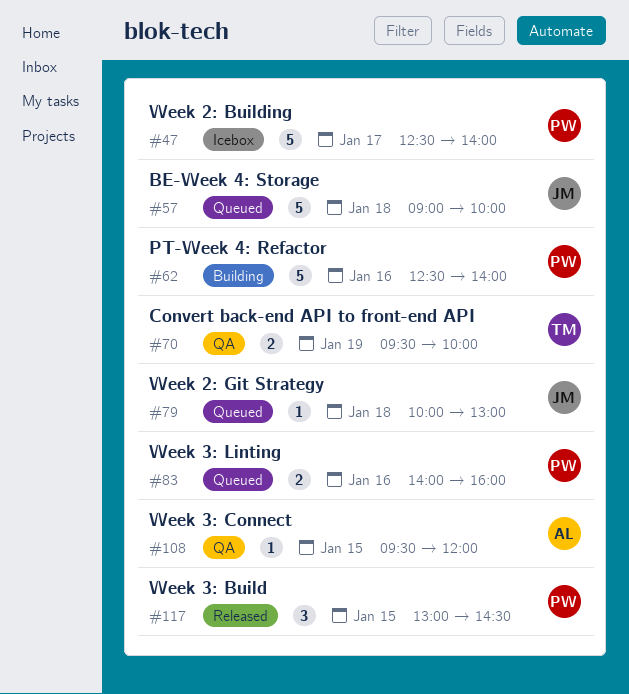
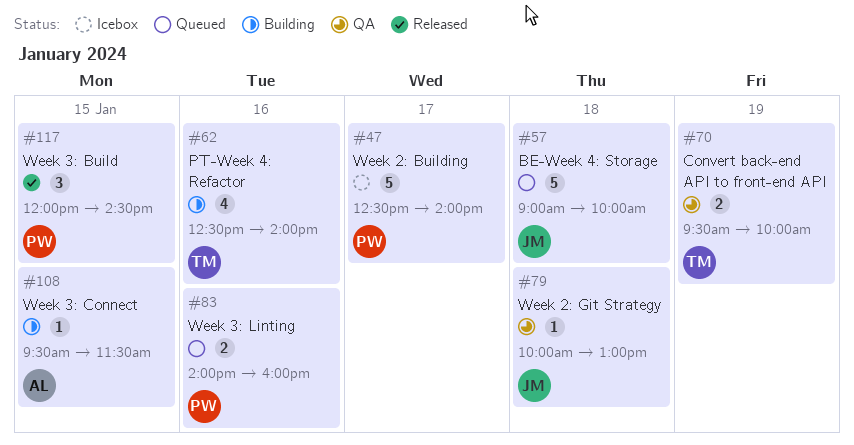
#62, owner: PW -> TM
#62, estimate: 5 -> 4
#79, status: Queued -> QA
#108, status: QA -> Building
#108, ends: 12:00 -> 11:30
#117, begins: 13:00 -> 12:00

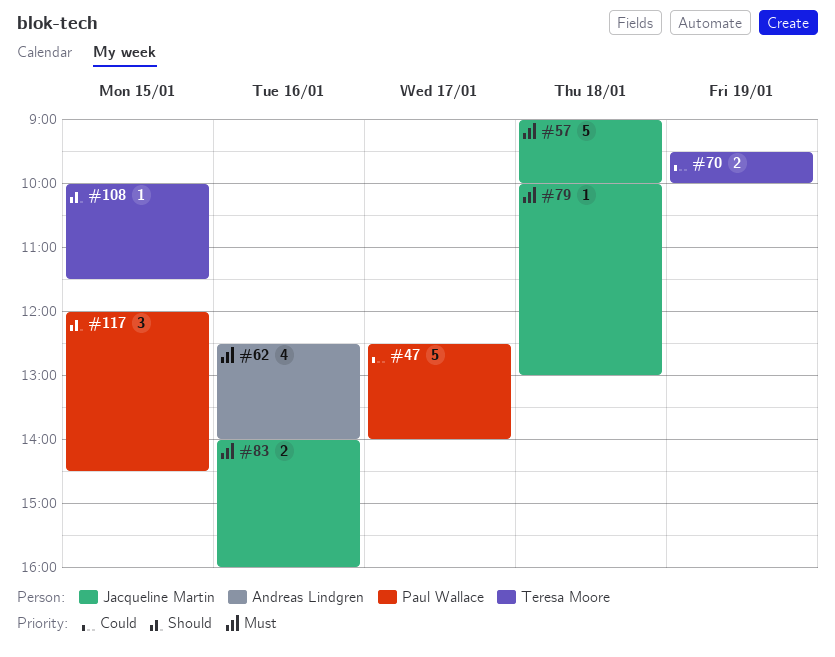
#62, owner: Teresa Moore -> Andreas Lindgren
#83, owner: Paul Wallace -> Jacqueline Martin
#108, owner: Andreas Lindgren -> Teresa Moore
#108, begins: 09:30 -> 10:00

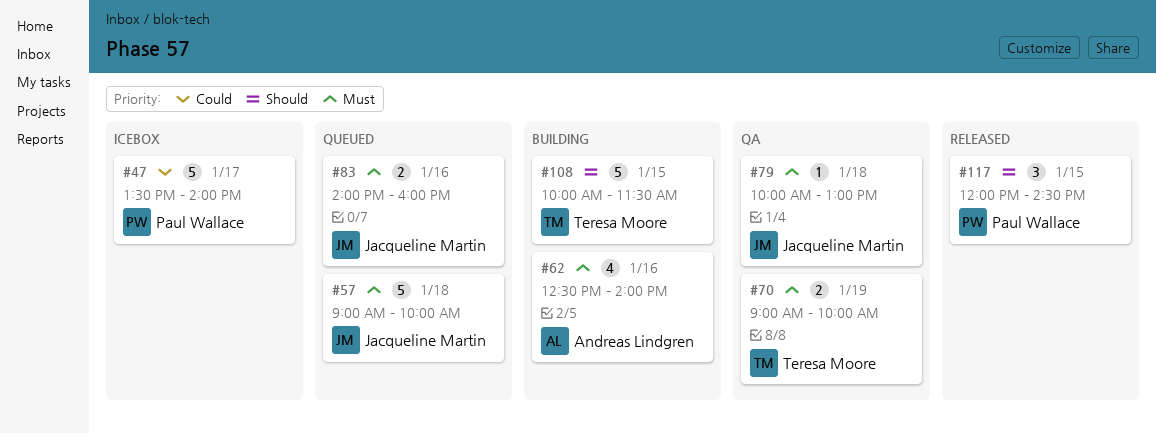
#47, begins: 12:30 -> 13:30
#70, priority: Could -> Must
#70, begins: 09:30 -> 09:00
#108, estimate: 1 -> 5

